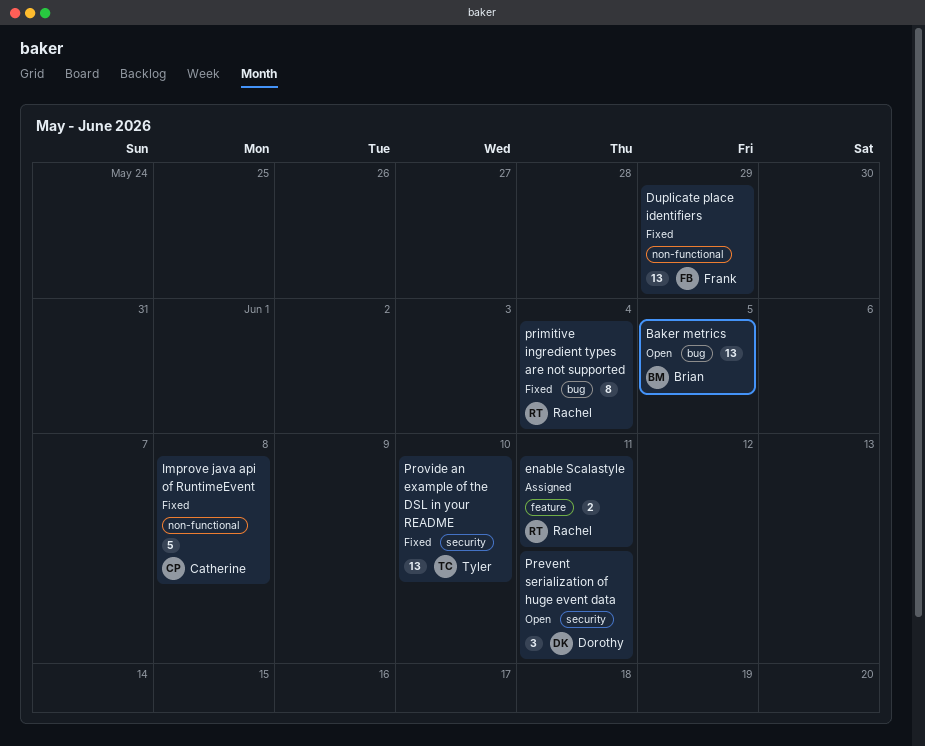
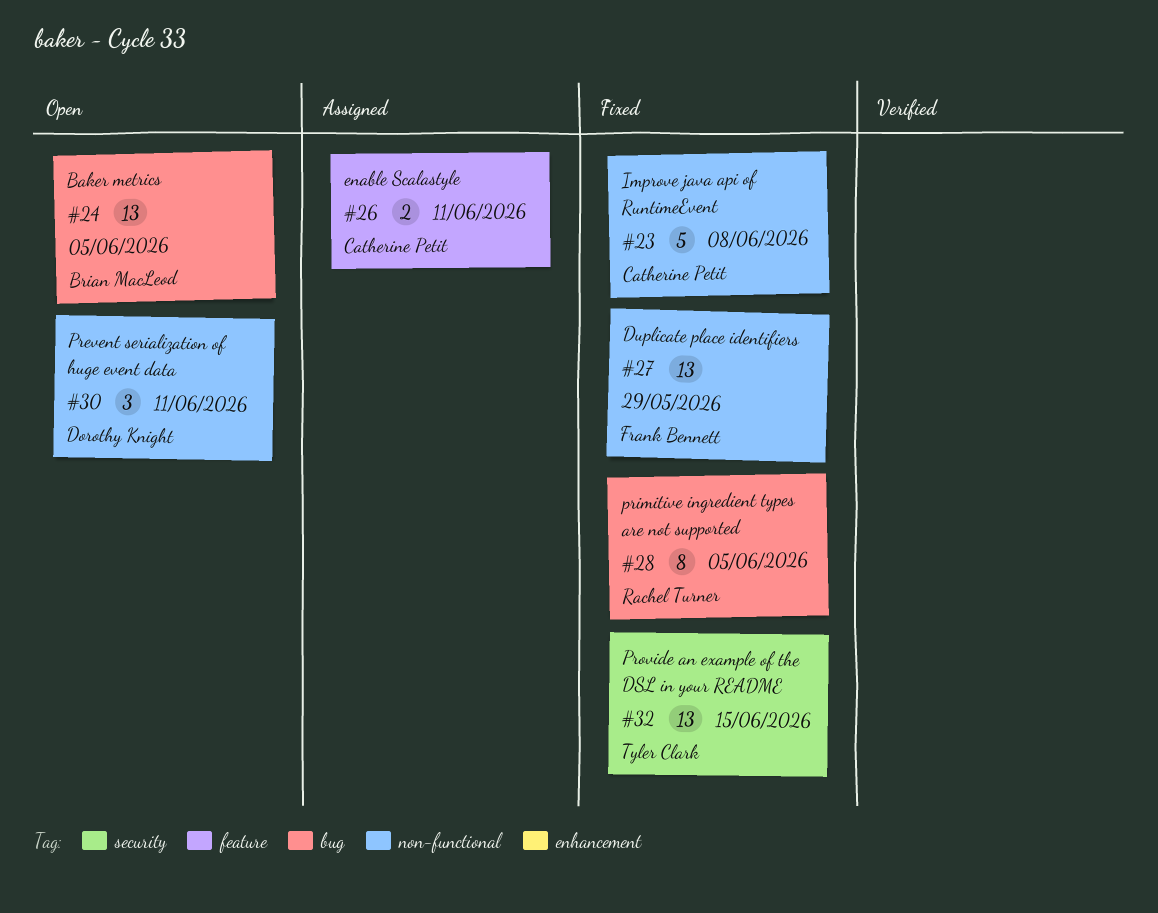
enable Scalastyle, owner: Rachel Turner -> Catherine Petit
Prevent serialization of huge event data, label: security -> non-functional
primitive ingredient types are not supported, due: Jun 4 -> Jun 5
Provide an example of the DSL in your README, due: Jun 10 -> Jun 15

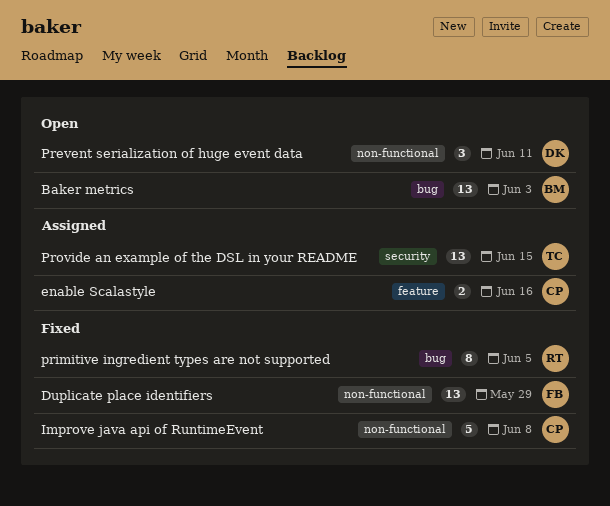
Baker metrics, due: Jun 5 -> Jun 3
enable Scalastyle, due: Jun 11 -> Jun 16
Provide an example of the DSL in your README, status: Fixed -> Assigned

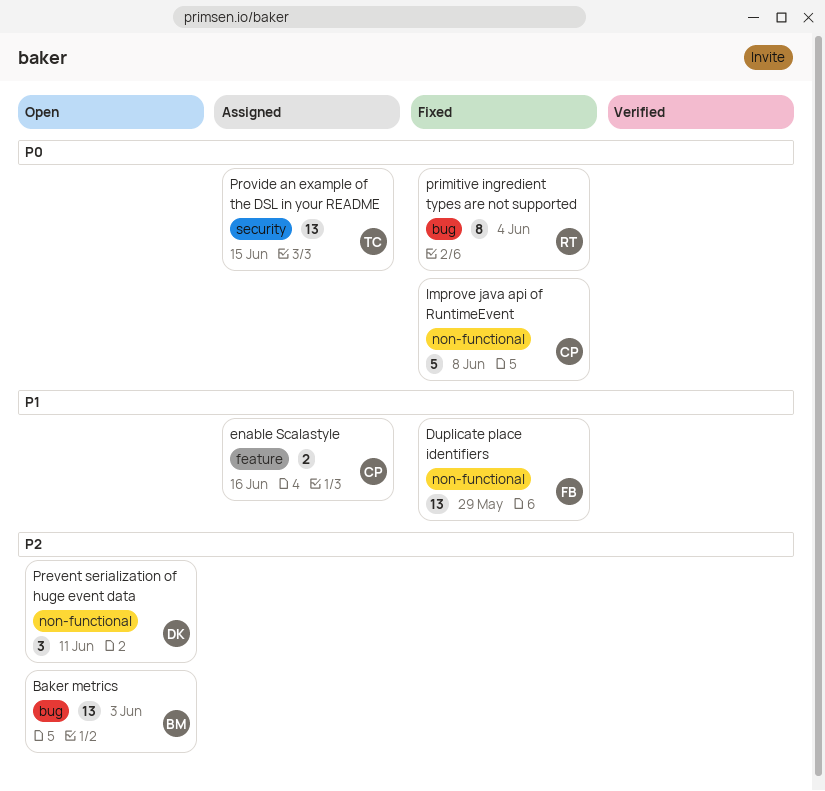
primitive ingredient types are not supported, due: Jun 5 -> Jun 4

